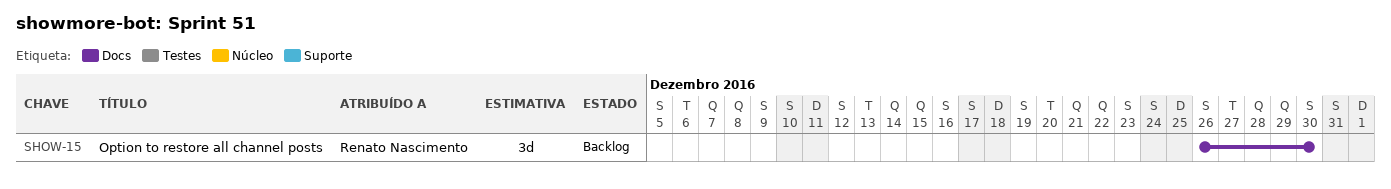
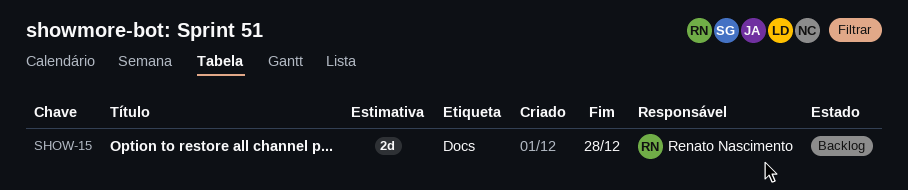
SHOW-15, estimate: 3d -> 2d
SHOW-15, due: Dec 30 -> Dec 28

